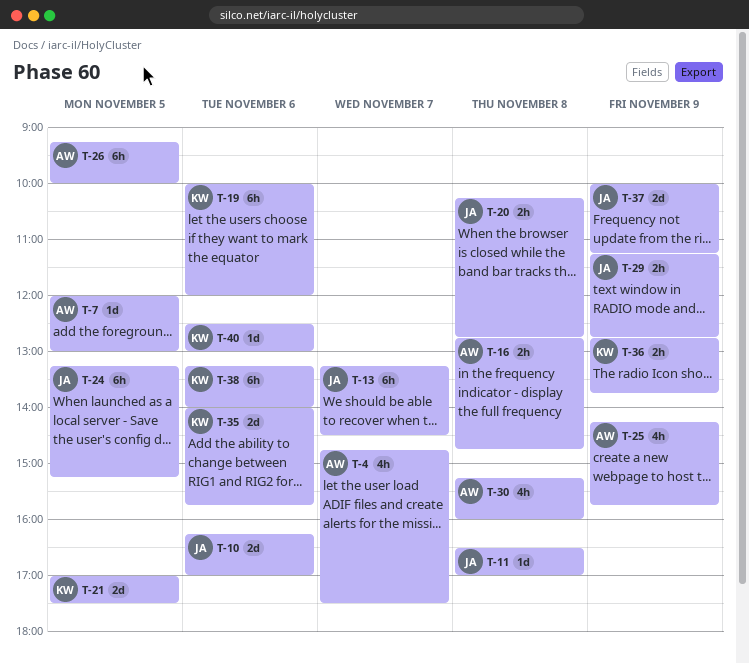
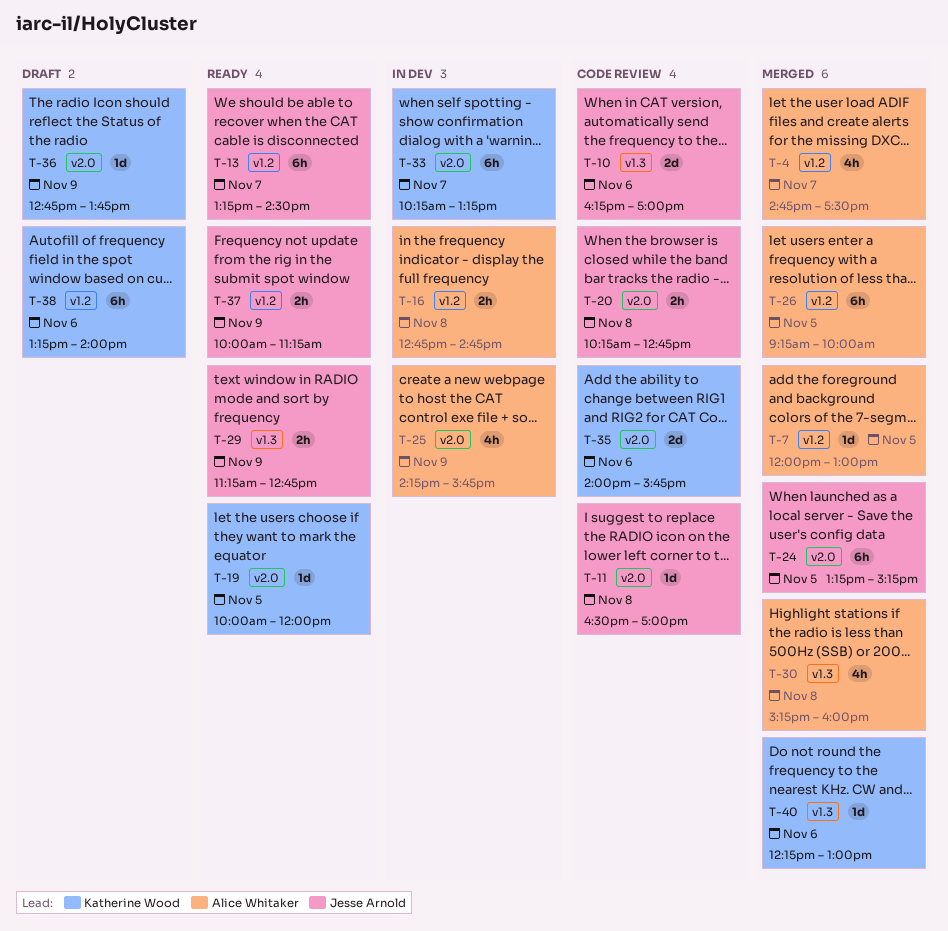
T-19, estimate: 6h -> 1d
T-19, day: Nov 6 -> Nov 5
T-21: present -> none
T-33: none -> present
T-36, estimate: 2h -> 1d
T-37, estimate: 2d -> 2h
T-40, begins: 12:30 -> 12:15

